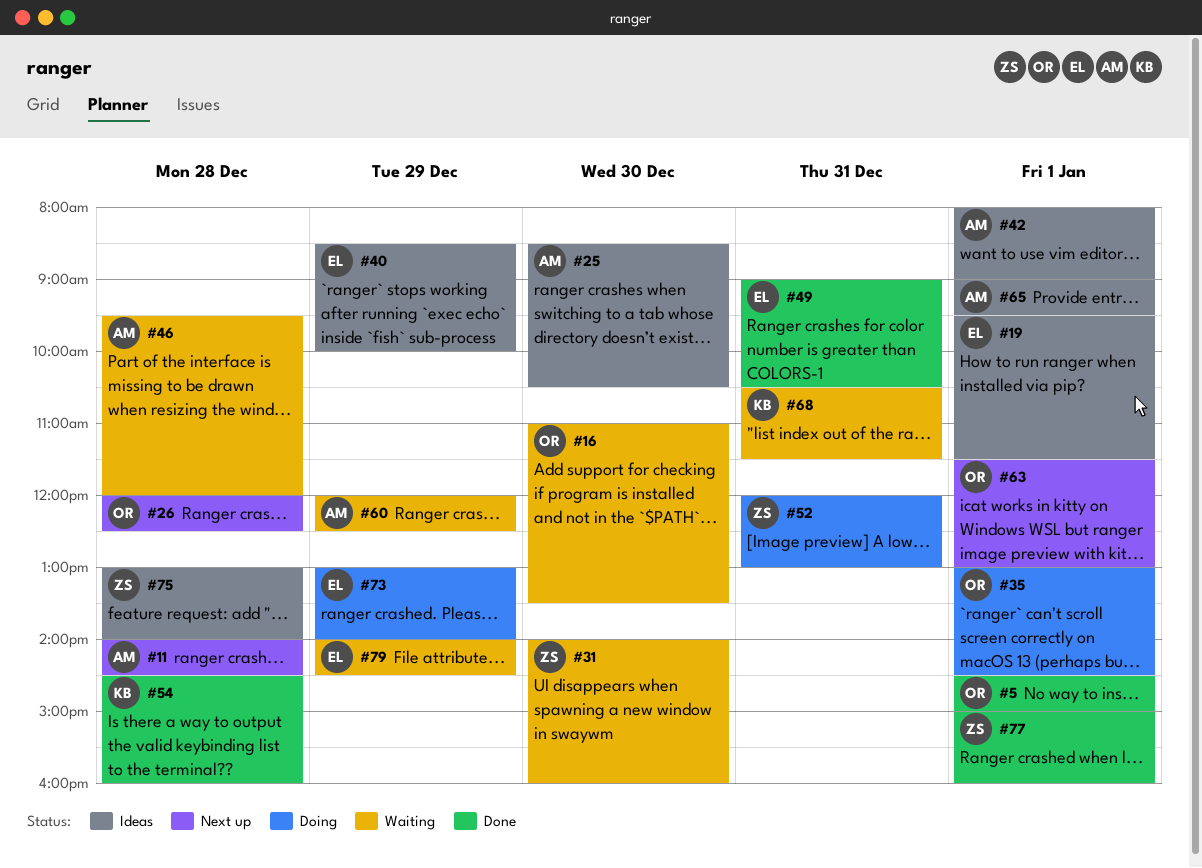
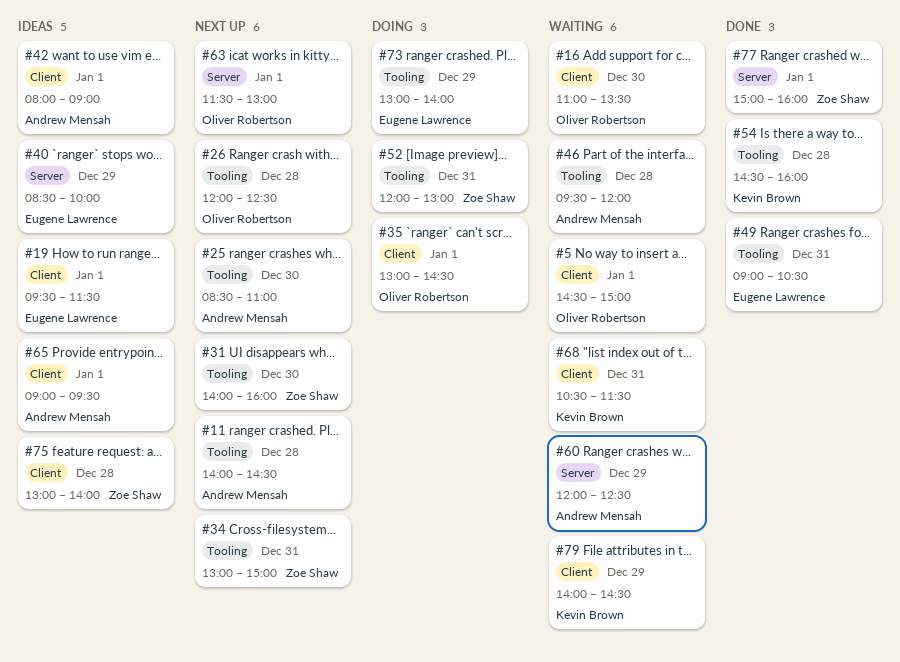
#5, status: Done -> Waiting
#25, status: Ideas -> Next up
#25, ends: 10:30 -> 11:00
#31, status: Waiting -> Next up
#34: none -> present
#79, owner: Eugene Lawrence -> Kevin Brown

